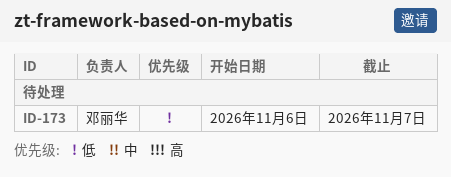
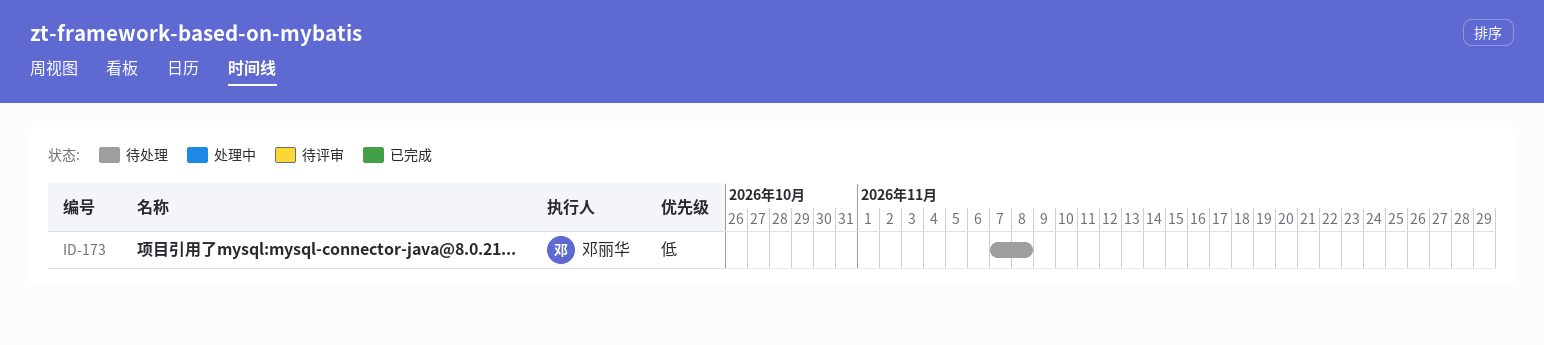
ID-173, start: Nov 6 -> Nov 7
ID-173, due: Nov 7 -> Nov 8

